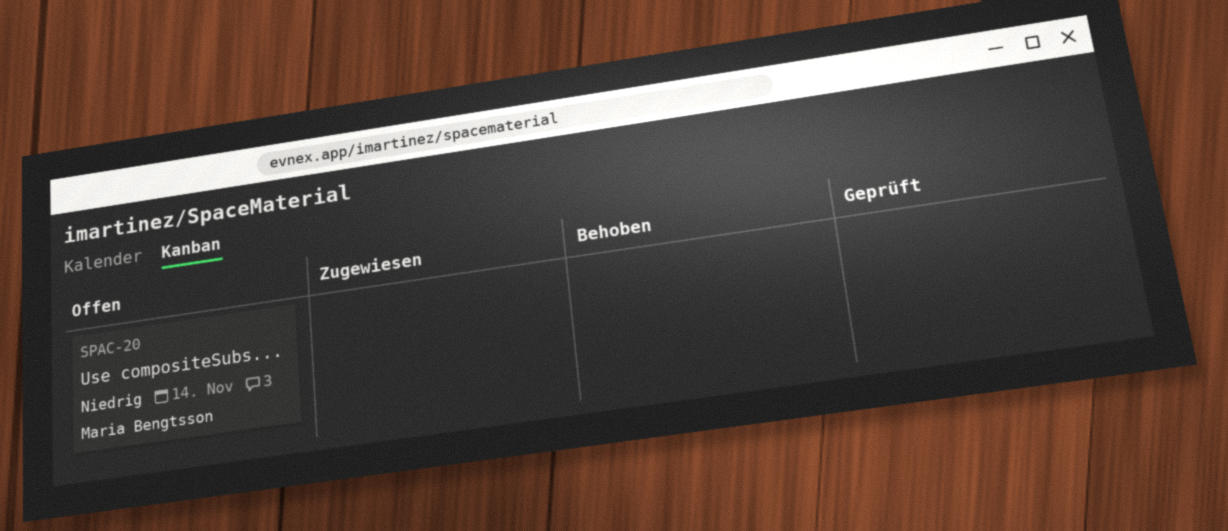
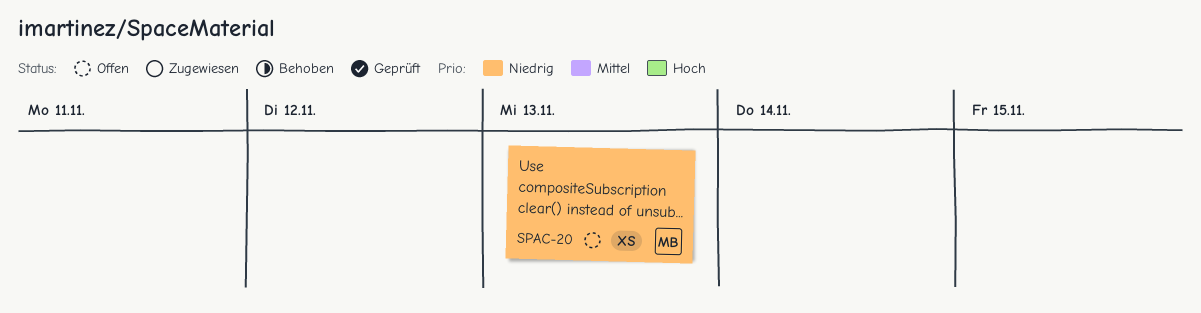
SPAC-20, due: Nov 14 -> Nov 13

